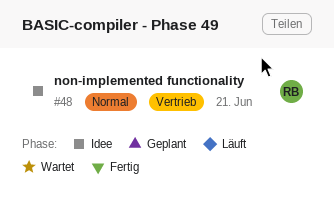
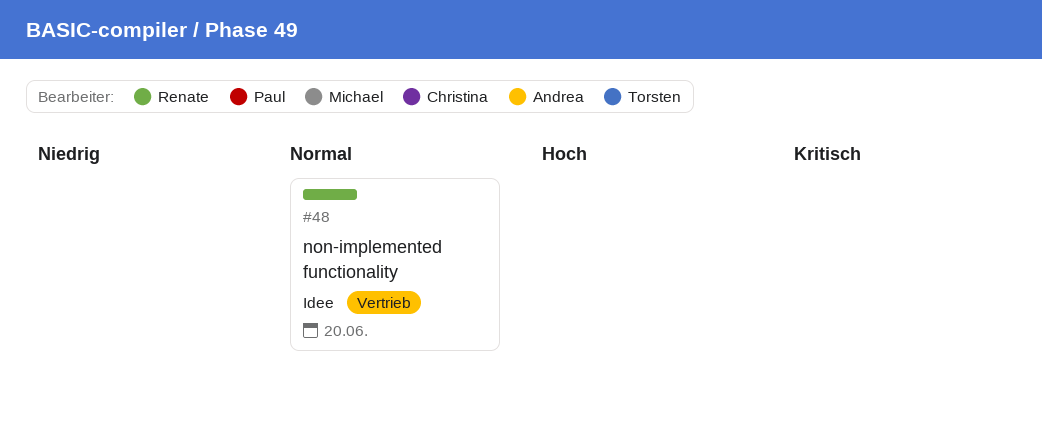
#48, due: Jun 21 -> Jun 20

